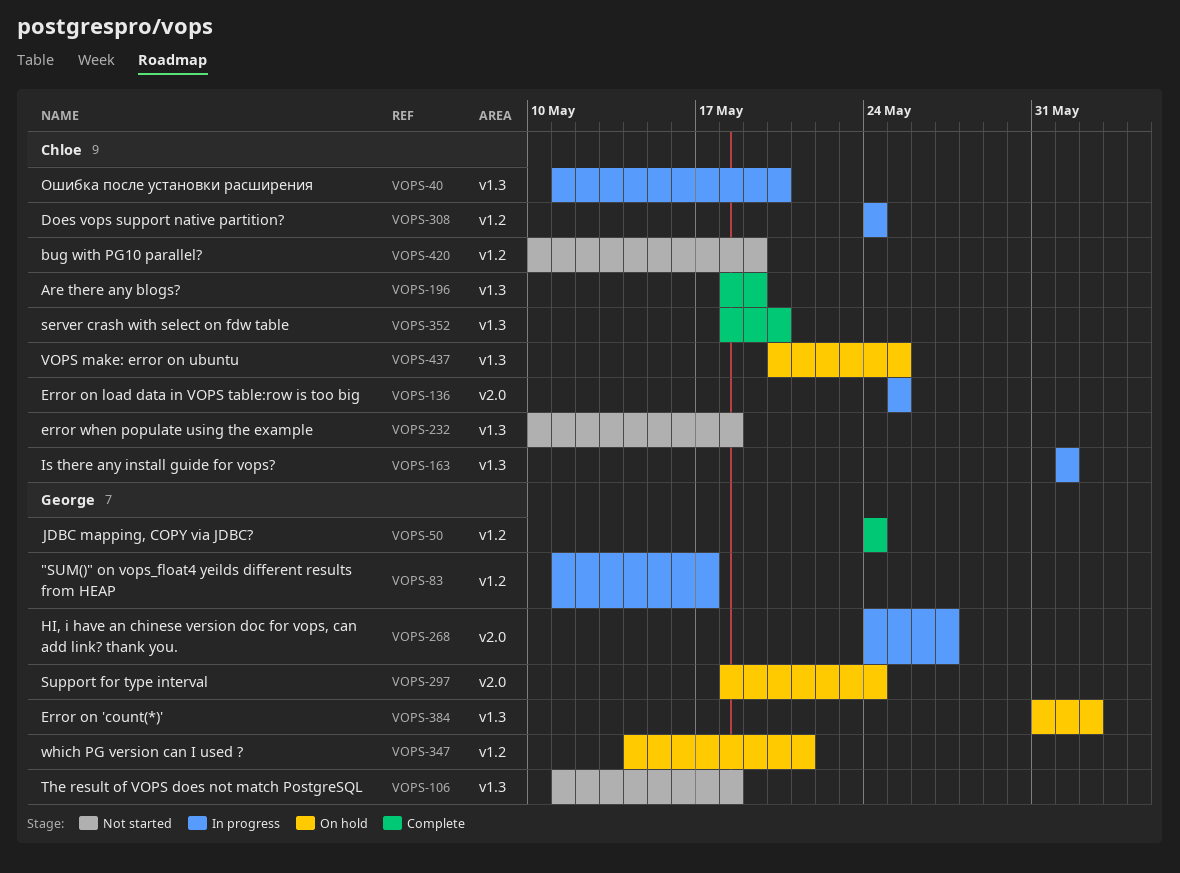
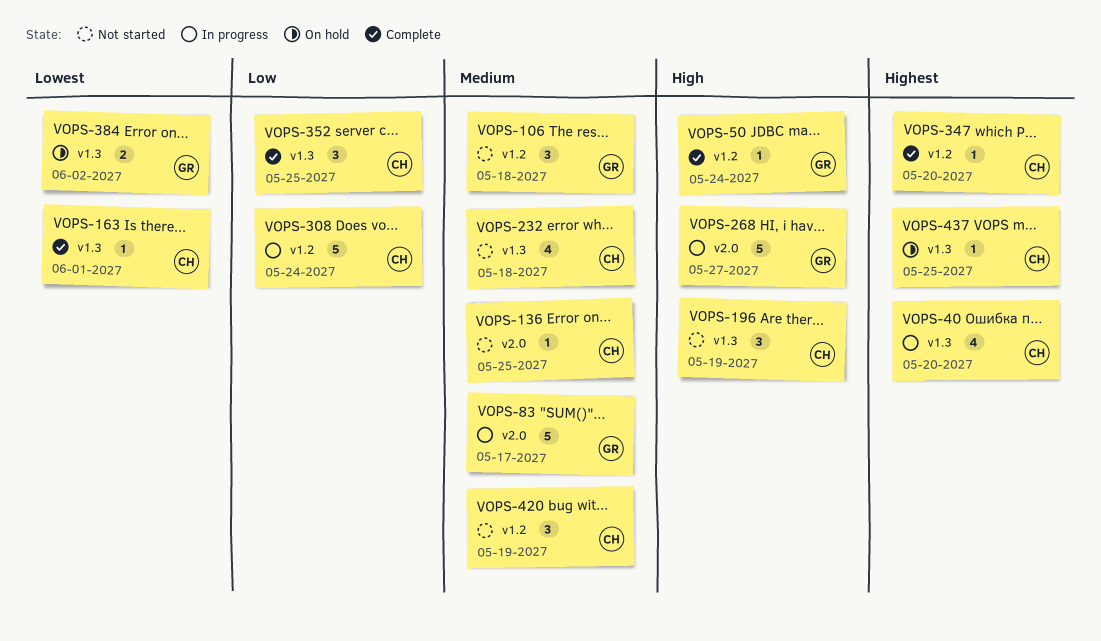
VOPS-83, label: v1.2 -> v2.0
VOPS-106, label: v1.3 -> v1.2
VOPS-136, status: In progress -> Not started
VOPS-163, status: In progress -> Complete
VOPS-196, status: Complete -> Not started
VOPS-297: present -> none
VOPS-347, status: On hold -> Complete
VOPS-347, owner: George -> Chloe
VOPS-347, due: May 21 -> May 20
VOPS-352, due: May 20 -> May 25

